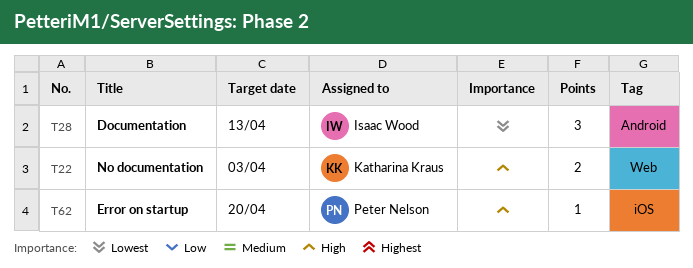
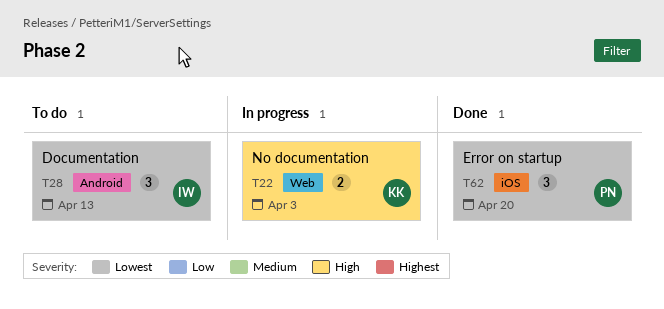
T62, priority: High -> Lowest
T62, estimate: 1 -> 3

